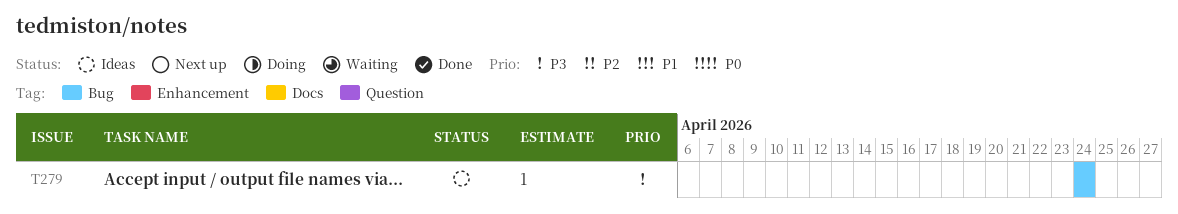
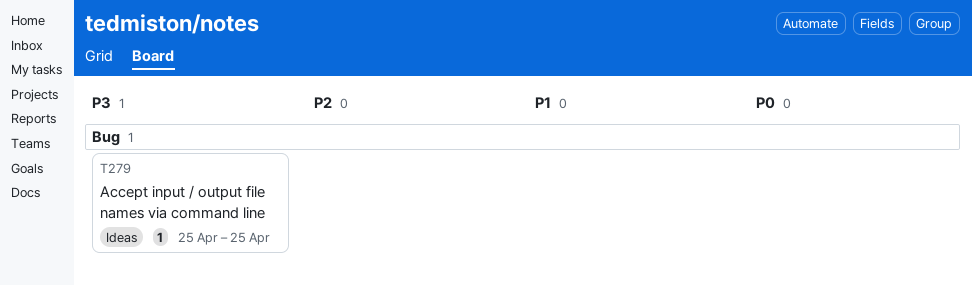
T279, start: Apr 24 -> Apr 25
T279, due: Apr 24 -> Apr 25

